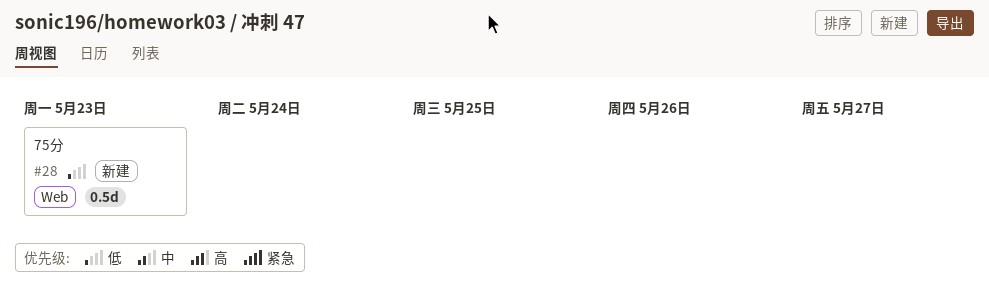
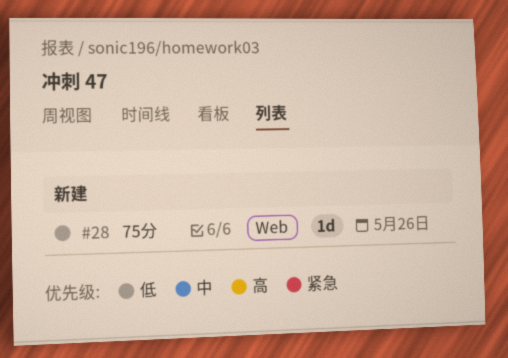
#28, estimate: 0.5d -> 1d
#28, due: May 23 -> May 26

